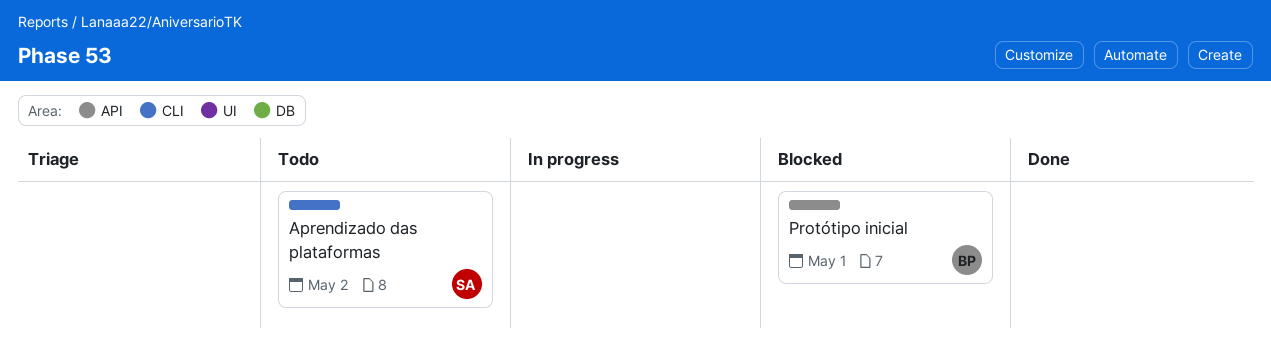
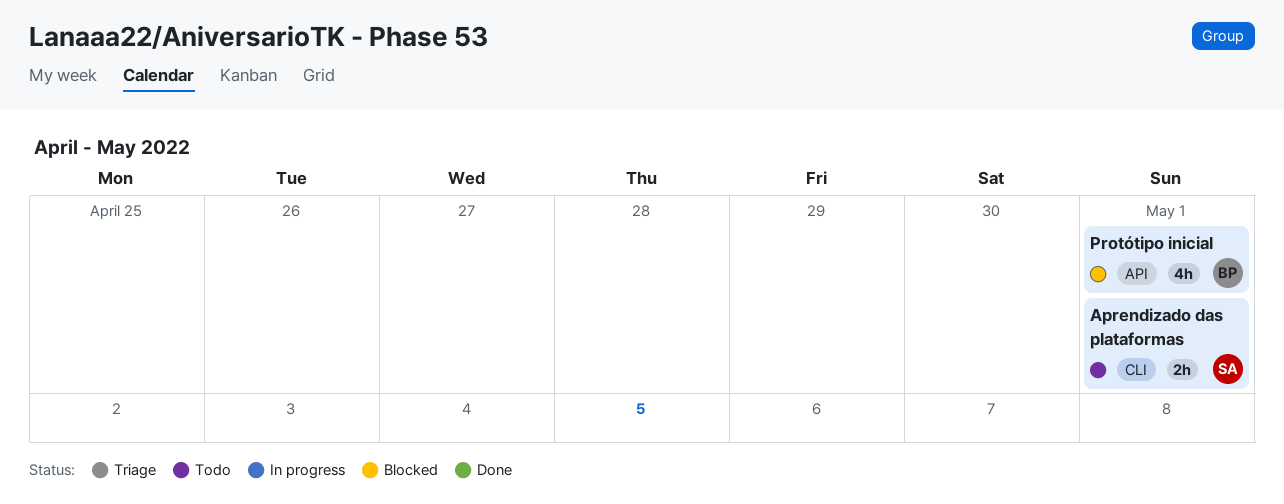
Aprendizado das plataformas, due: May 2 -> May 1

